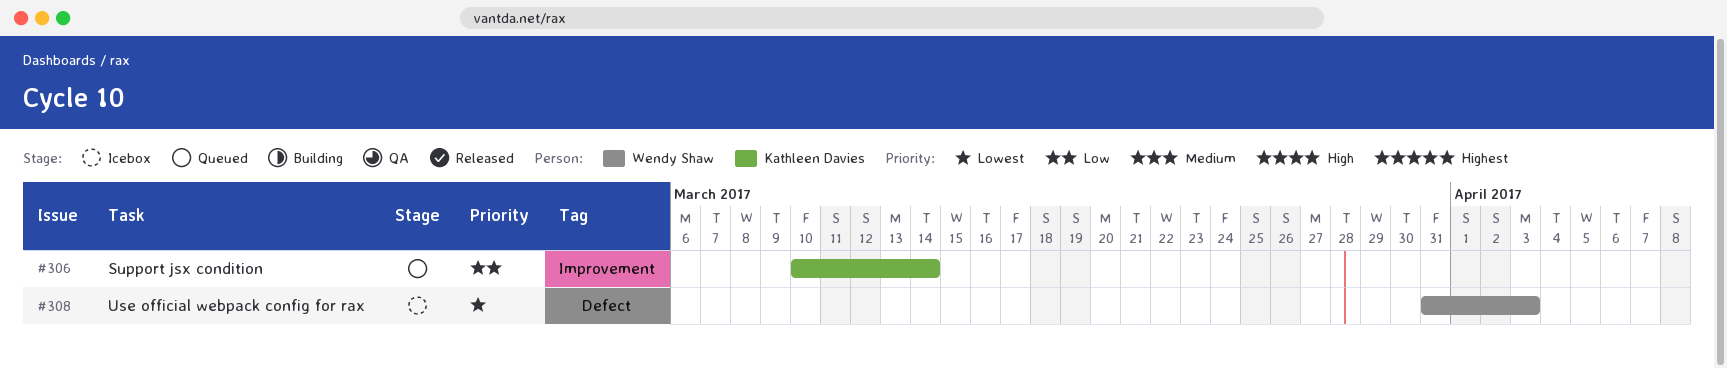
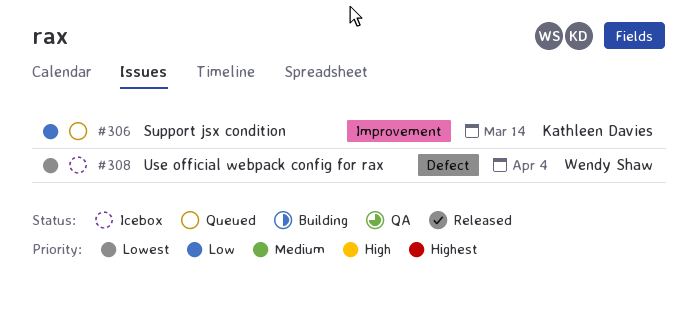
#308, due: Apr 3 -> Apr 4

